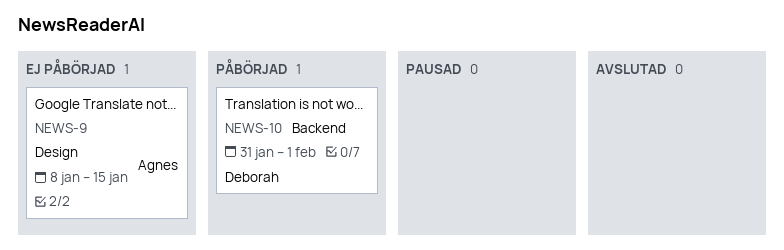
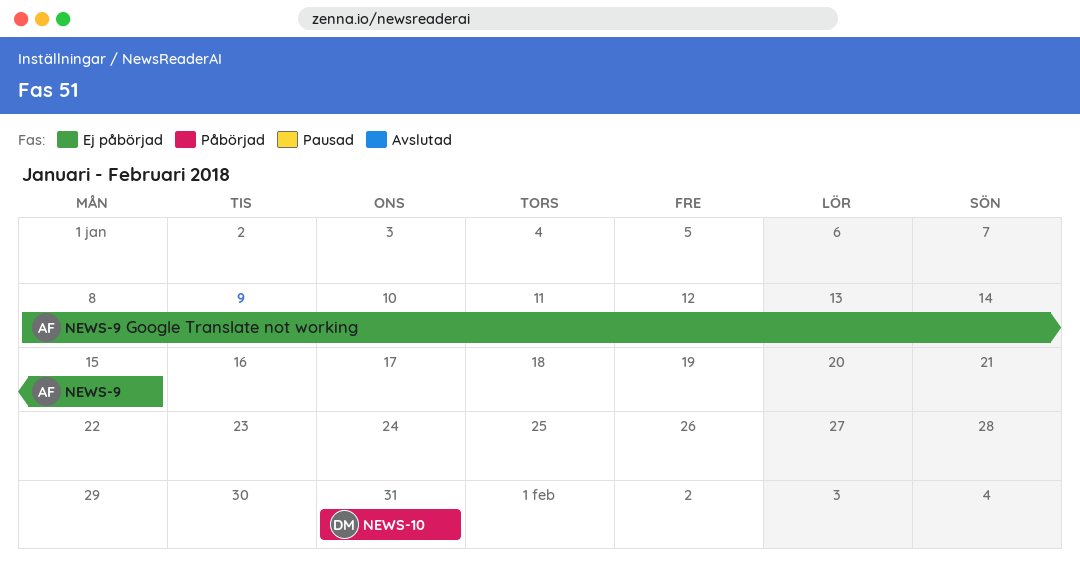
NEWS-10, due: Feb 1 -> Jan 31

